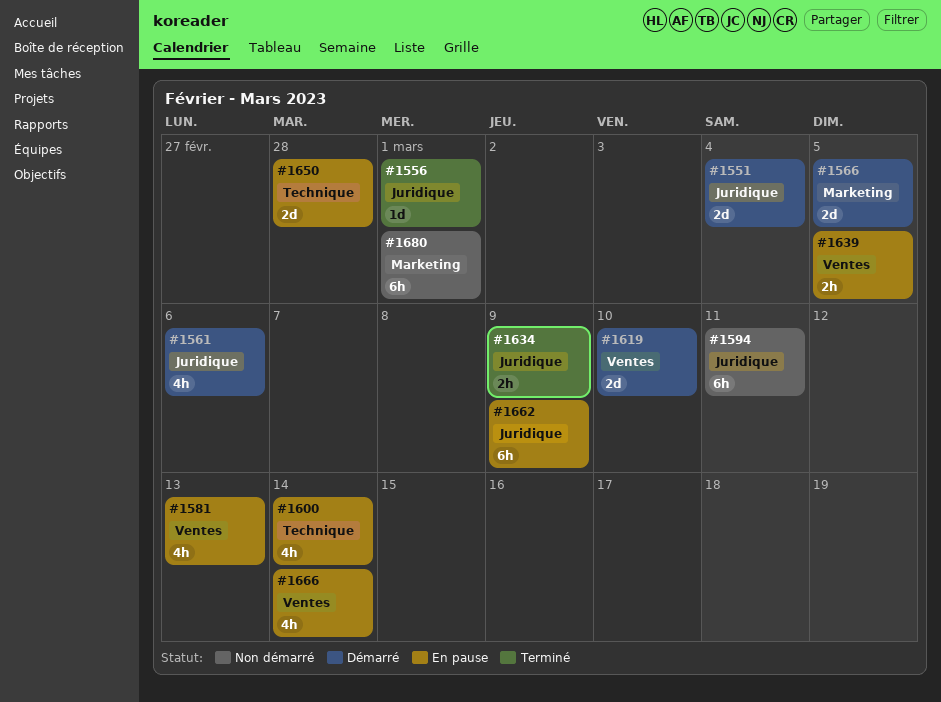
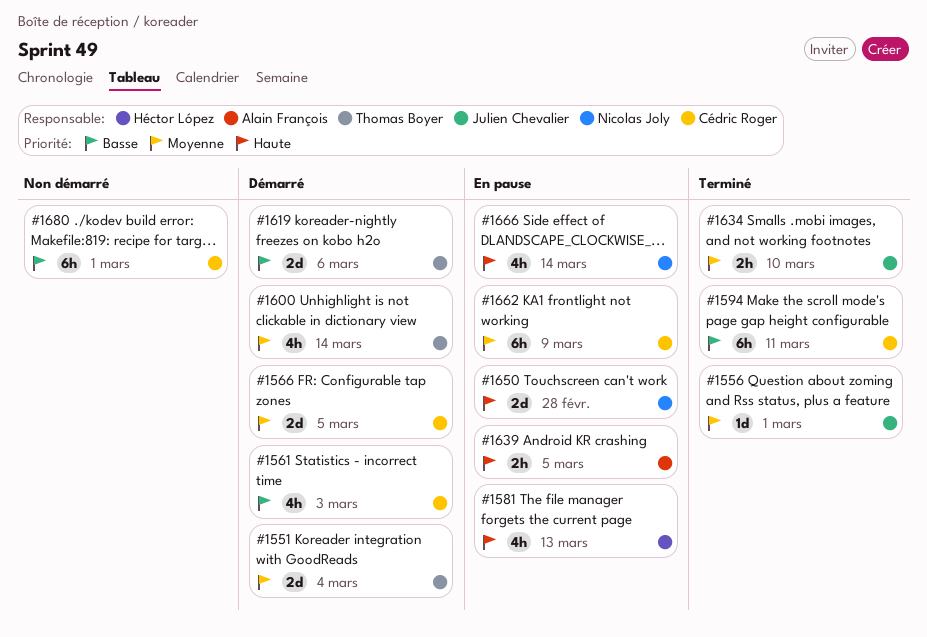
#1561, due: Mar 6 -> Mar 3
#1594, status: Non démarré -> Terminé
#1600, status: En pause -> Démarré
#1619, due: Mar 10 -> Mar 6
#1634, due: Mar 9 -> Mar 10

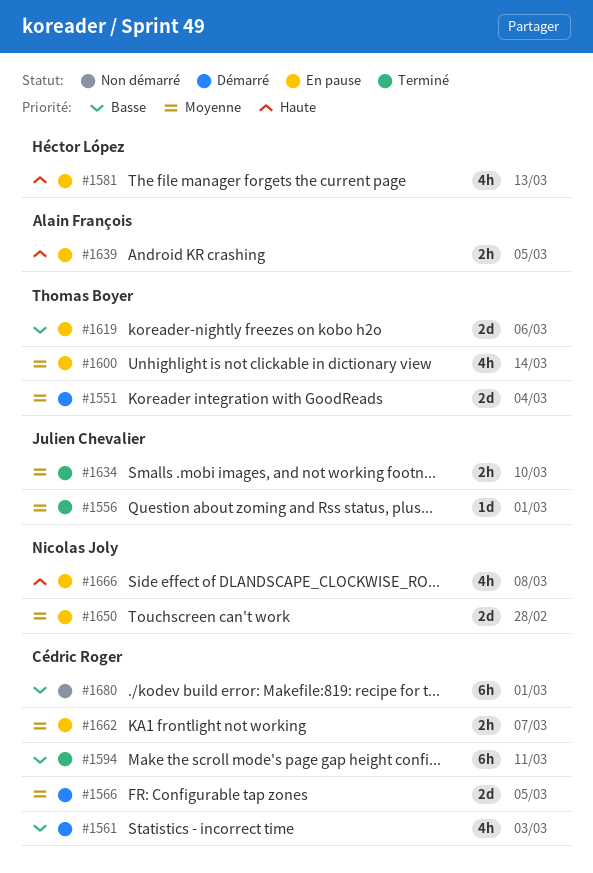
#1600, status: Démarré -> En pause
#1619, status: Démarré -> En pause
#1650, priority: Haute -> Moyenne
#1662, estimate: 6h -> 2h
#1662, due: Mar 9 -> Mar 7
#1666, due: Mar 14 -> Mar 8

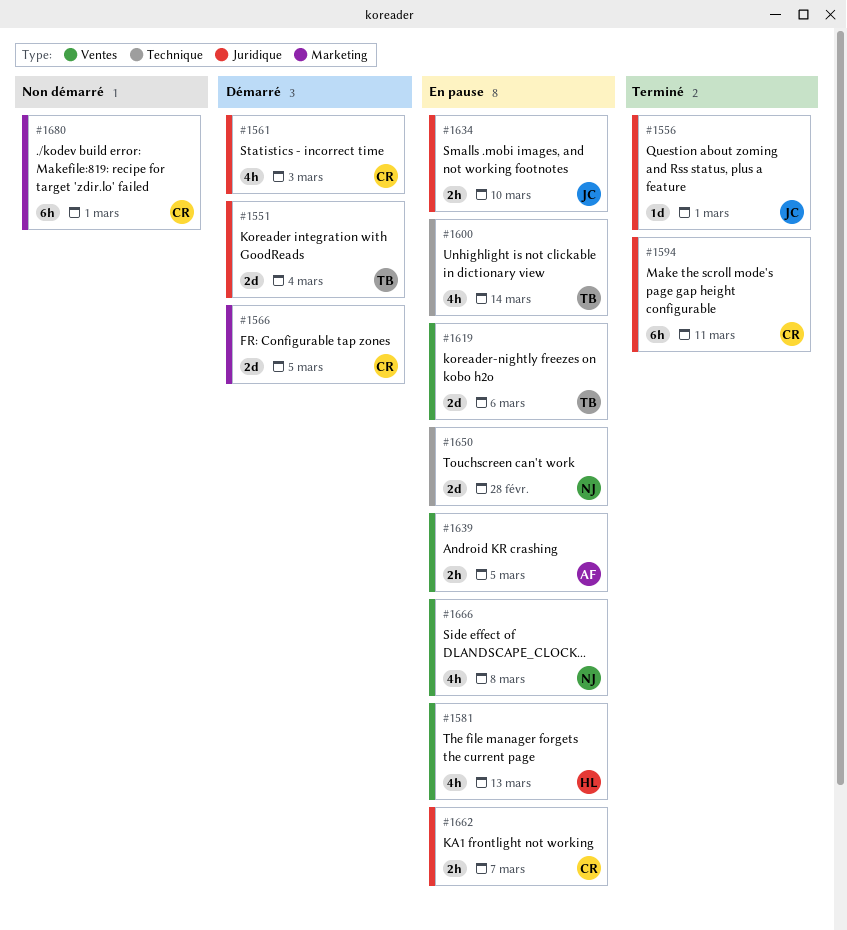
#1634, status: Terminé -> En pause

